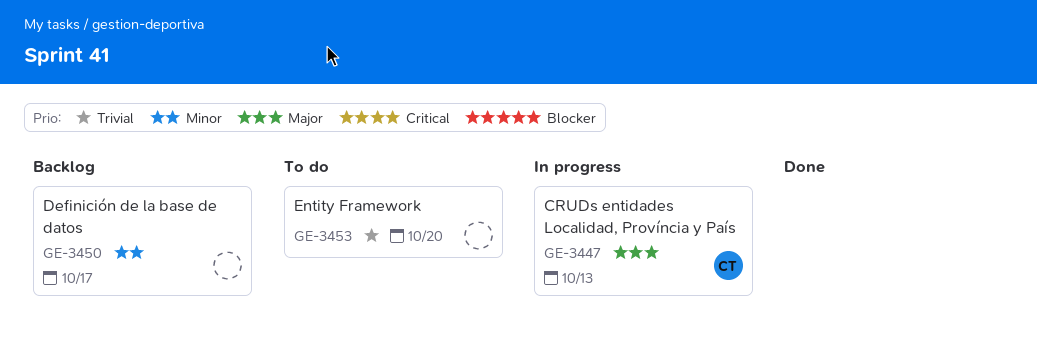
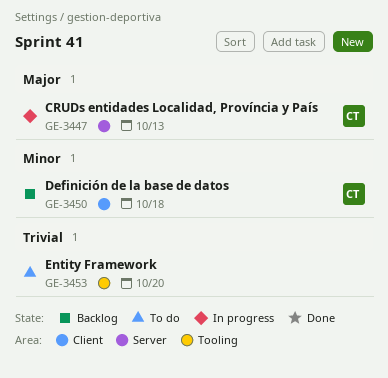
GE-3450, owner: none -> CT
GE-3450, due: Oct 17 -> Oct 18

